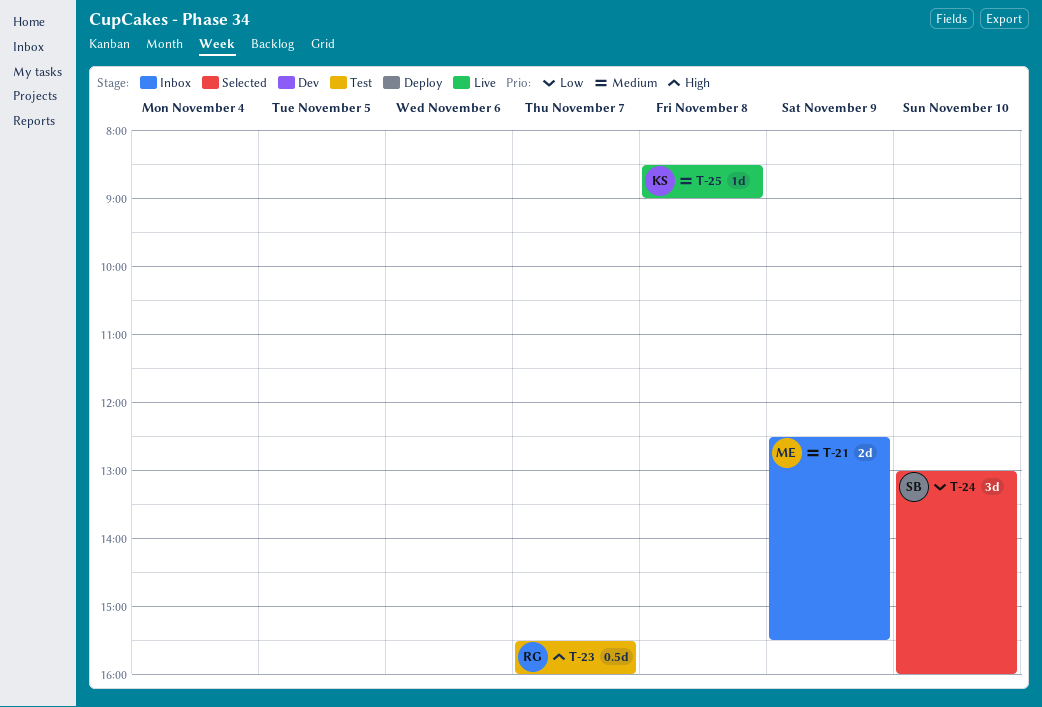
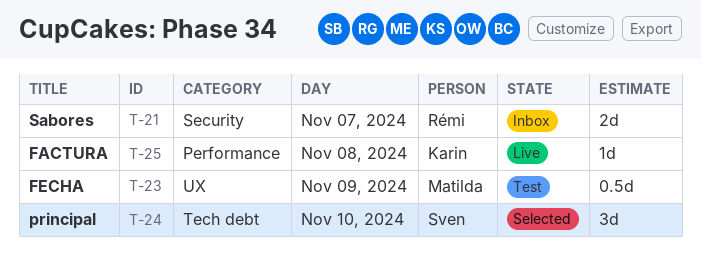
T-21, owner: Matilda -> Rémi
T-21, day: Nov 9 -> Nov 7
T-23, owner: Rémi -> Matilda
T-23, day: Nov 7 -> Nov 9

